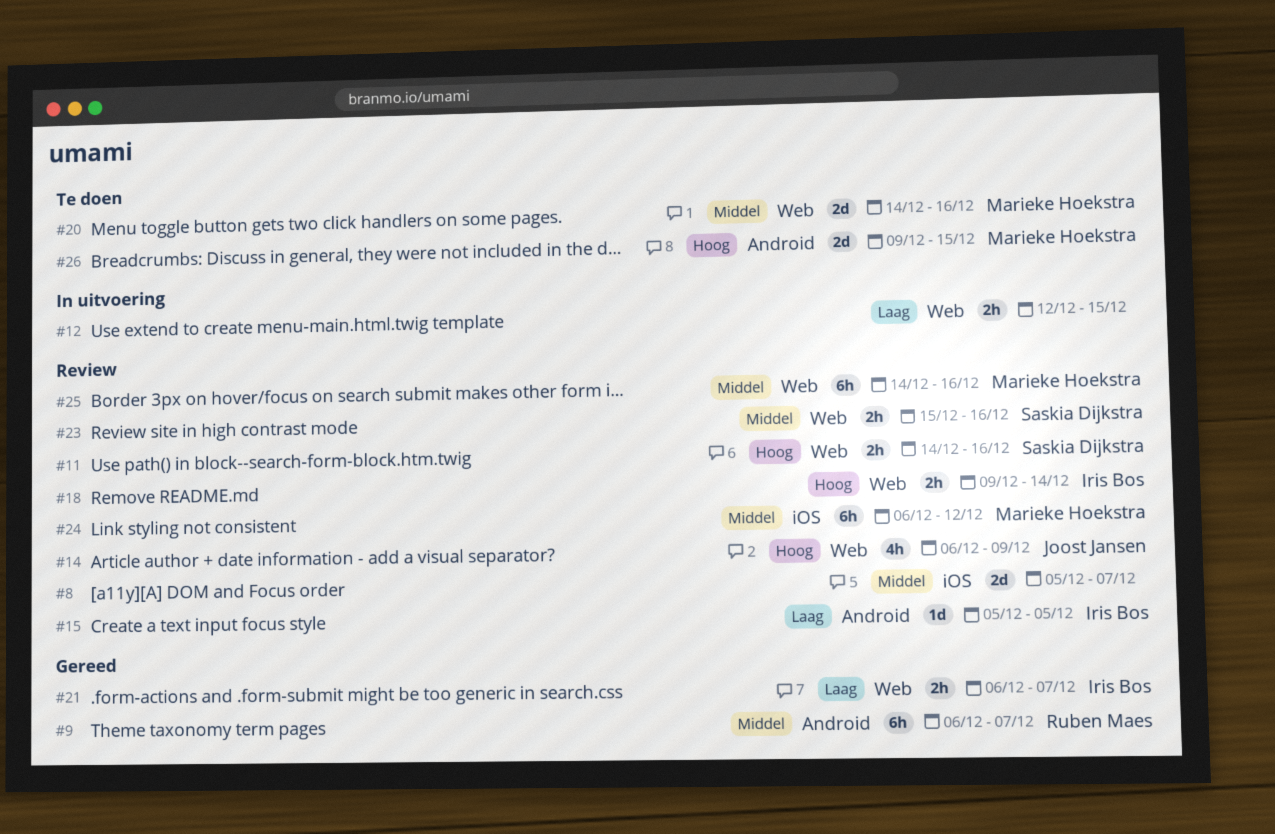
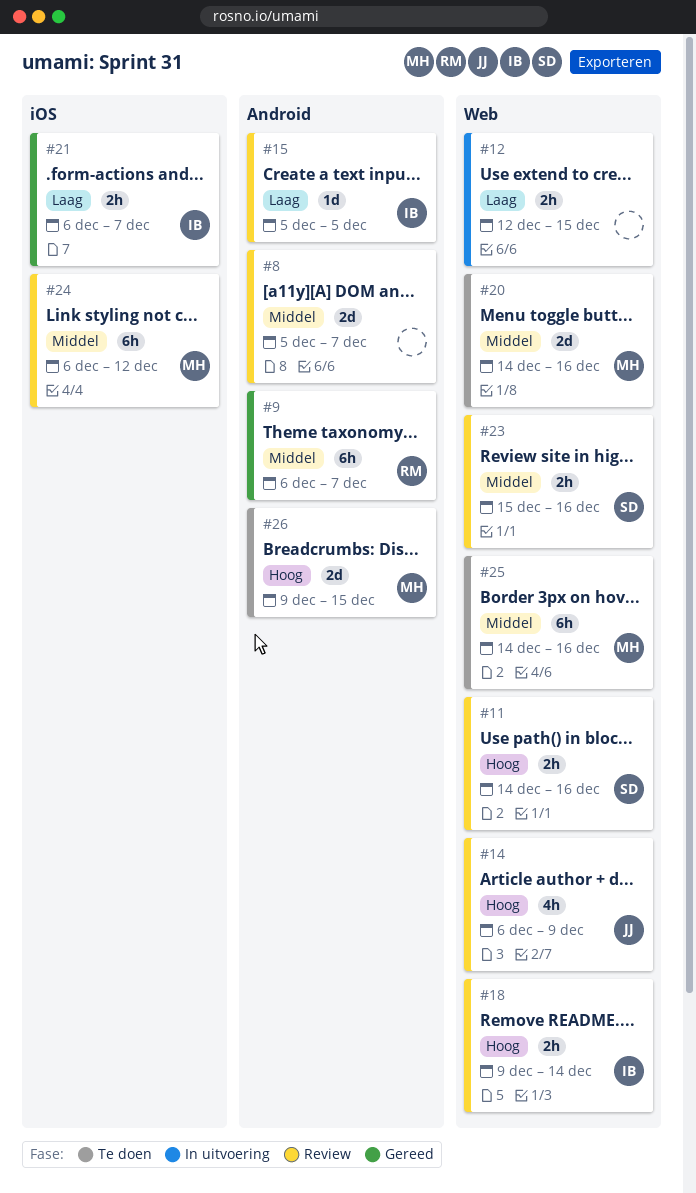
#8, label: iOS -> Android
#21, label: Web -> iOS
#25, status: Review -> Te doen

